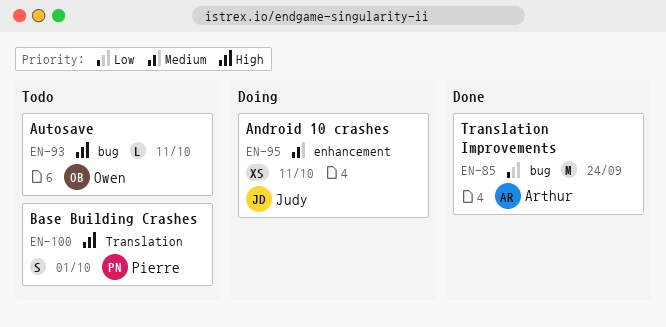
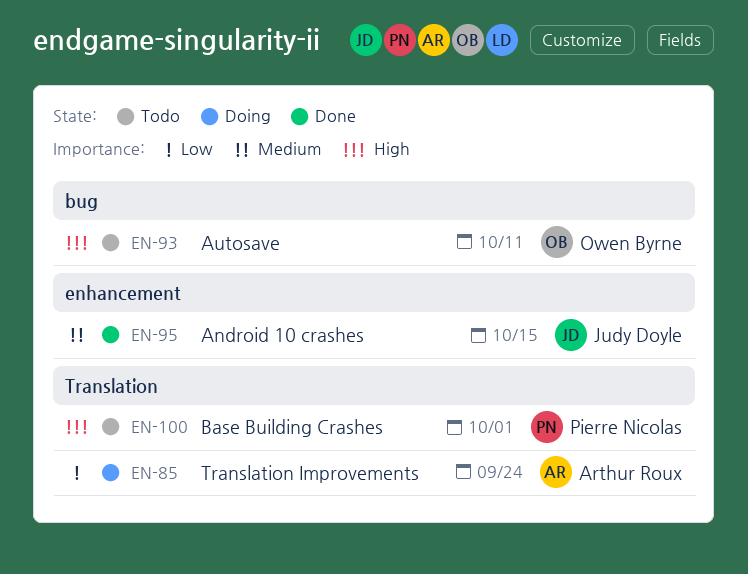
EN-85, status: Done -> Doing
EN-85, label: bug -> Translation
EN-95, status: Doing -> Done
EN-95, due: Oct 11 -> Oct 15

